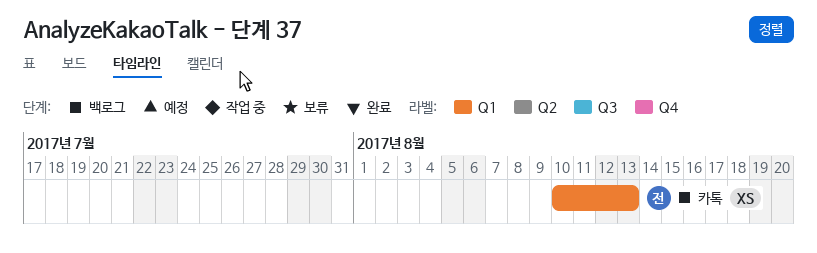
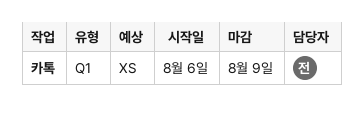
카톡, start: Aug 10 -> Aug 6
카톡, due: Aug 13 -> Aug 9

